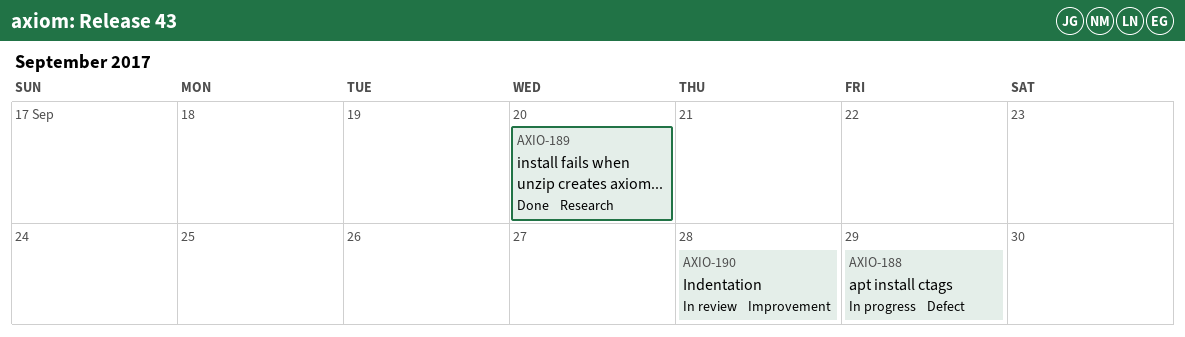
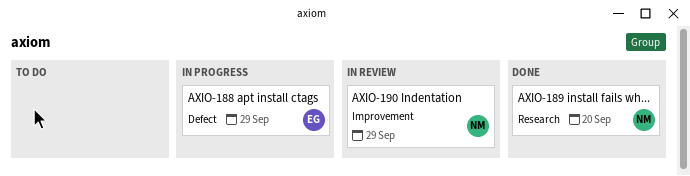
AXIO-190, due: Sep 28 -> Sep 29

